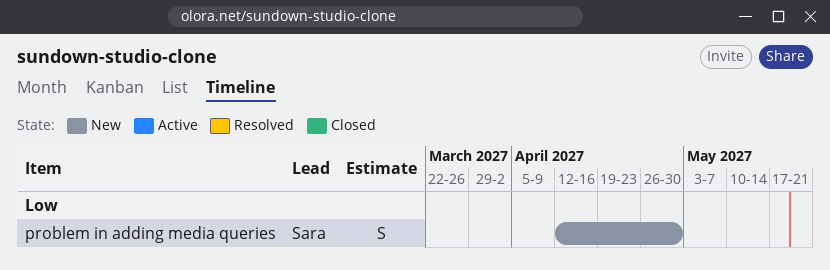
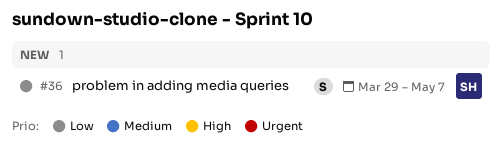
problem in adding media queries, start: Apr 12 -> Mar 29
problem in adding media queries, due: Apr 30 -> May 7

